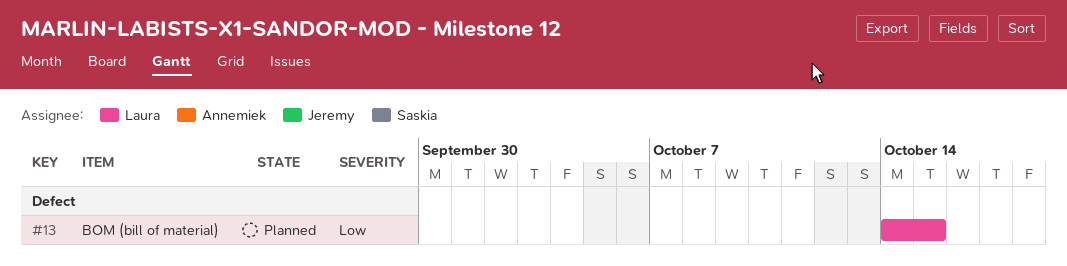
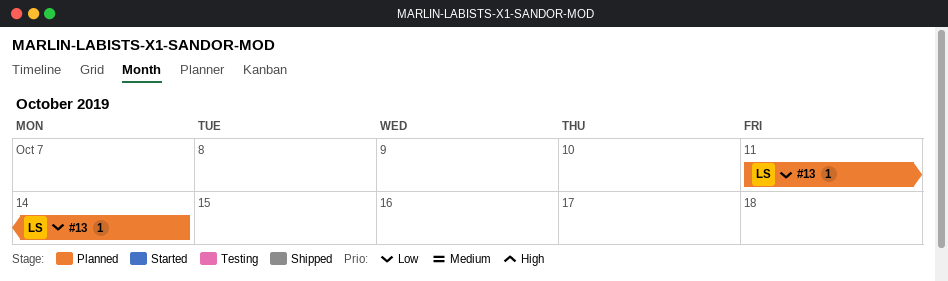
#13, start: Oct 14 -> Oct 11
#13, due: Oct 15 -> Oct 14

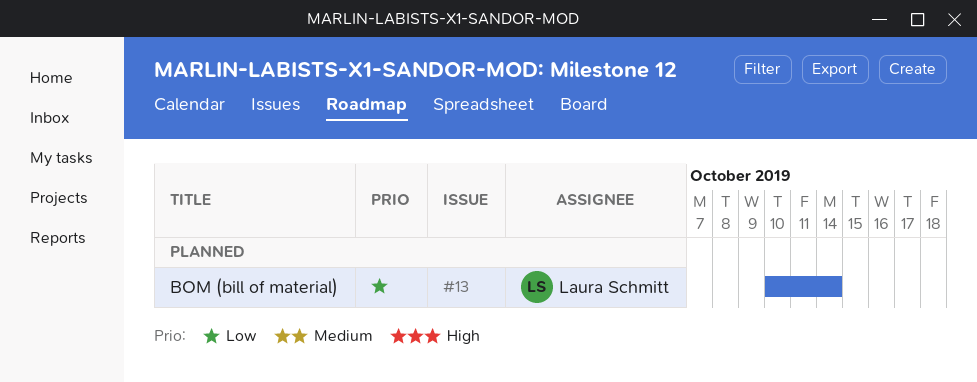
#13, start: Oct 11 -> Oct 10

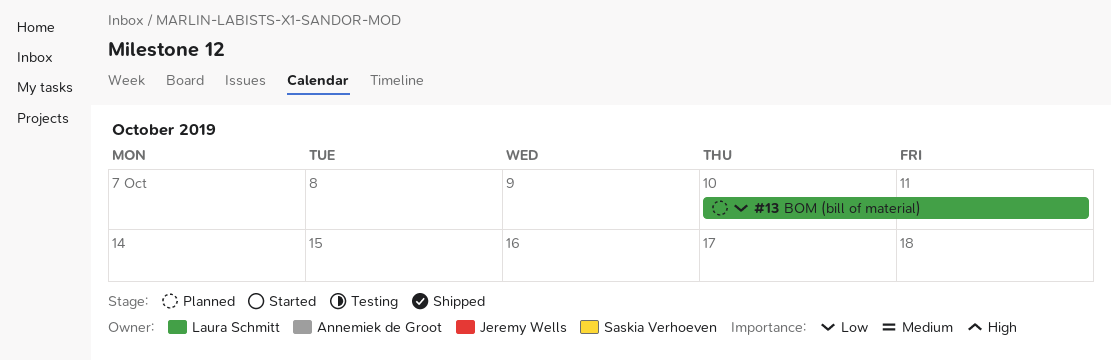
#13, due: Oct 14 -> Oct 11

